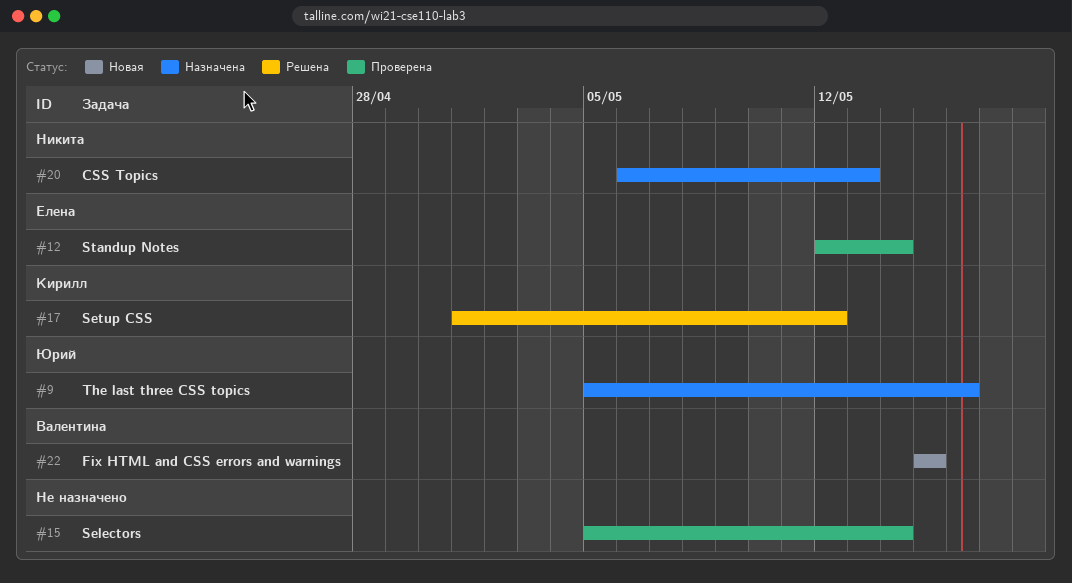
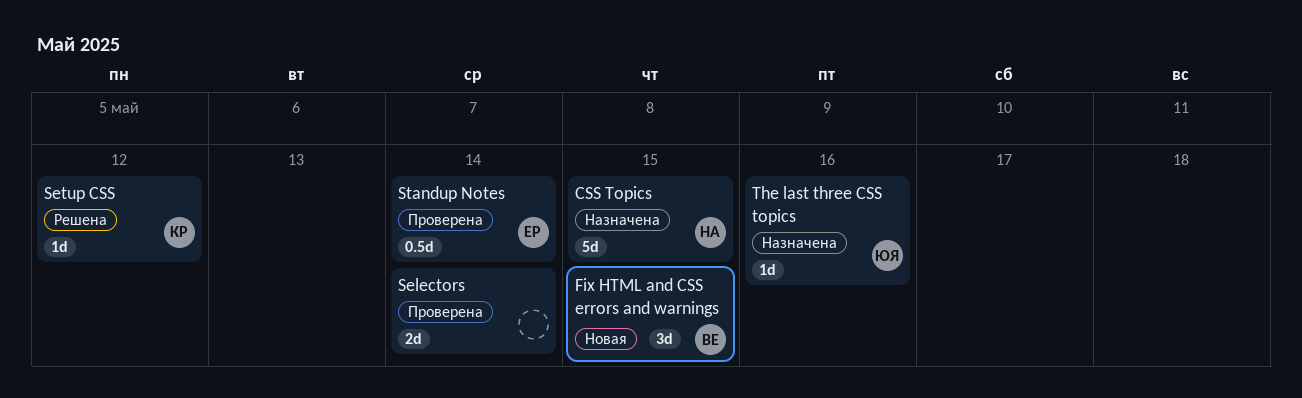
CSS Topics, due: May 13 -> May 15

